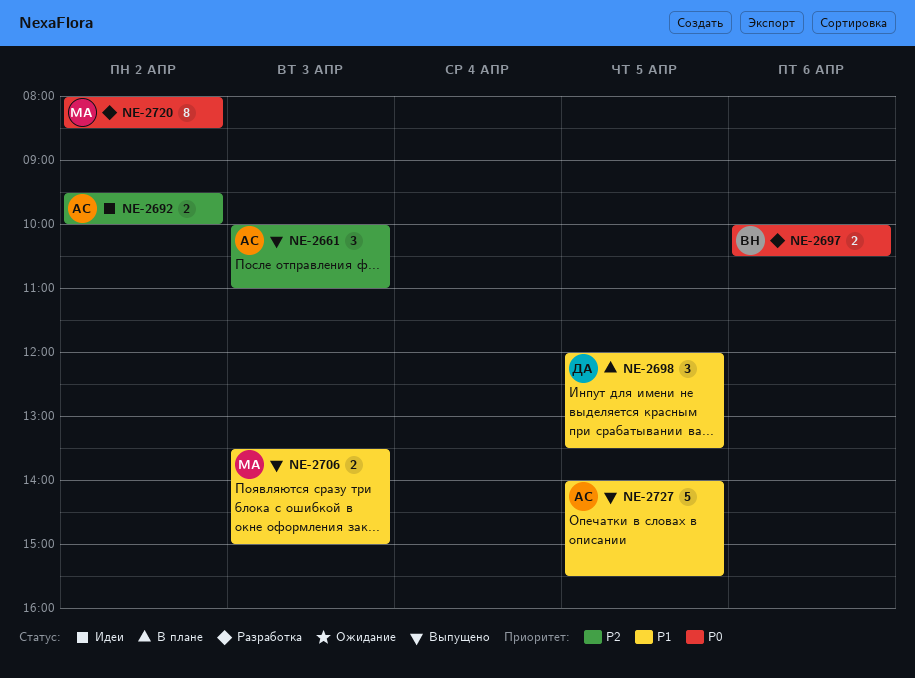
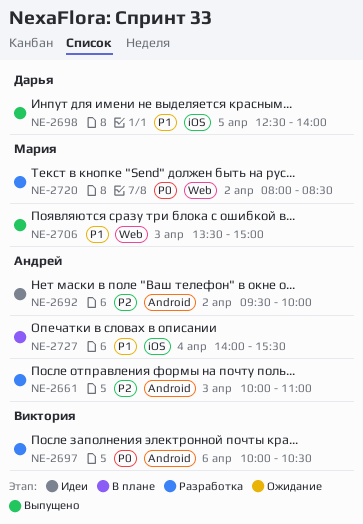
NE-2661, status: Выпущено -> Разработка
NE-2698, status: В плане -> Выпущено
NE-2698, begins: 12:00 -> 12:30
NE-2698, ends: 13:30 -> 14:00
NE-2727, status: Выпущено -> В плане
NE-2727, day: Apr 5 -> Apr 4

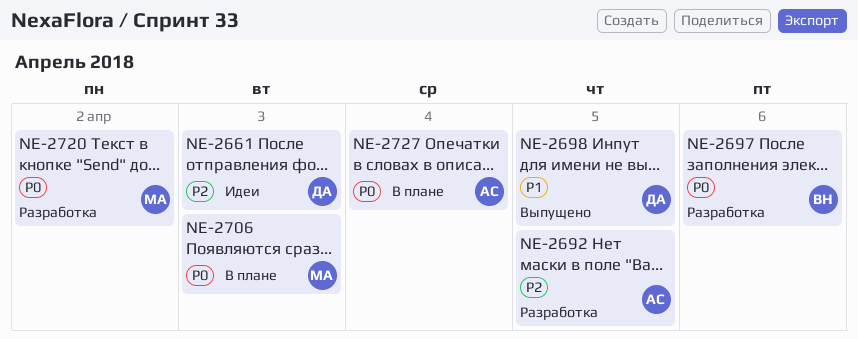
NE-2661, status: Разработка -> Идеи
NE-2661, owner: Андрей -> Дарья
NE-2692, status: Идеи -> Разработка
NE-2692, day: Apr 2 -> Apr 5
NE-2706, status: Выпущено -> В плане
NE-2706, priority: P1 -> P0
NE-2727, priority: P1 -> P0

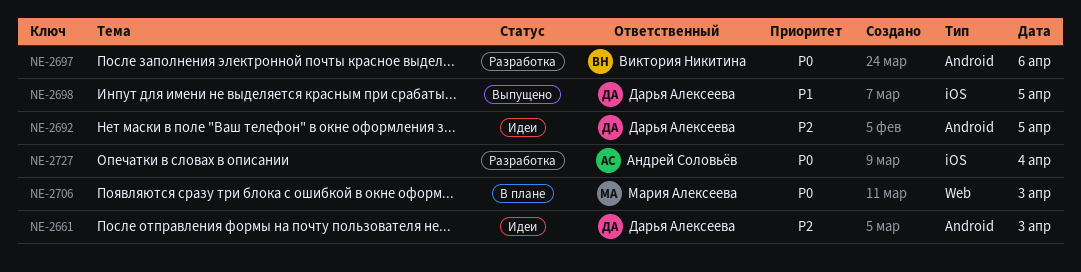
NE-2692, status: Разработка -> Идеи
NE-2692, owner: Андрей Соловьёв -> Дарья Алексеева
NE-2720: present -> none
NE-2727, status: В плане -> Разработка

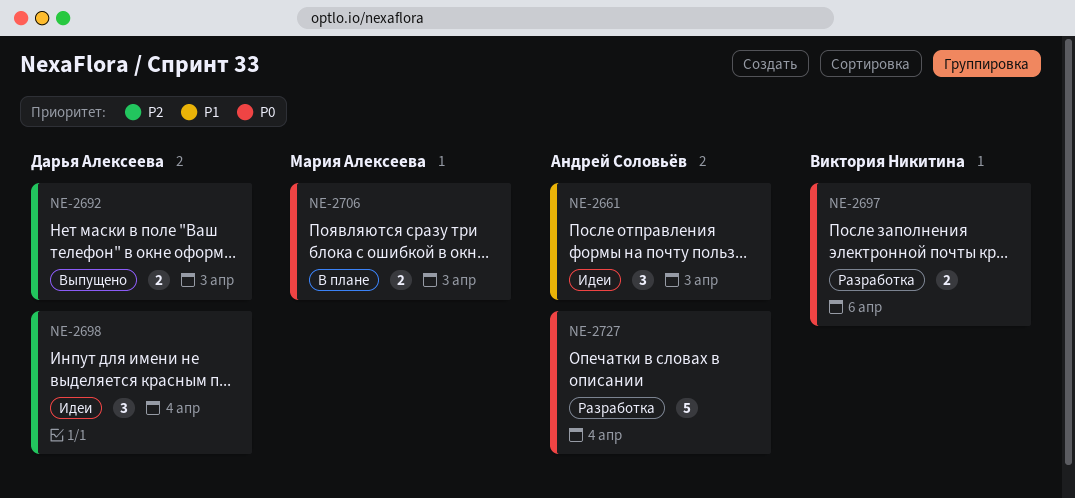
NE-2661, owner: Дарья Алексеева -> Андрей Соловьёв
NE-2661, priority: P2 -> P1
NE-2692, status: Идеи -> Выпущено
NE-2692, day: Apr 5 -> Apr 3
NE-2698, status: Выпущено -> Идеи
NE-2698, priority: P1 -> P2
NE-2698, day: Apr 5 -> Apr 4

